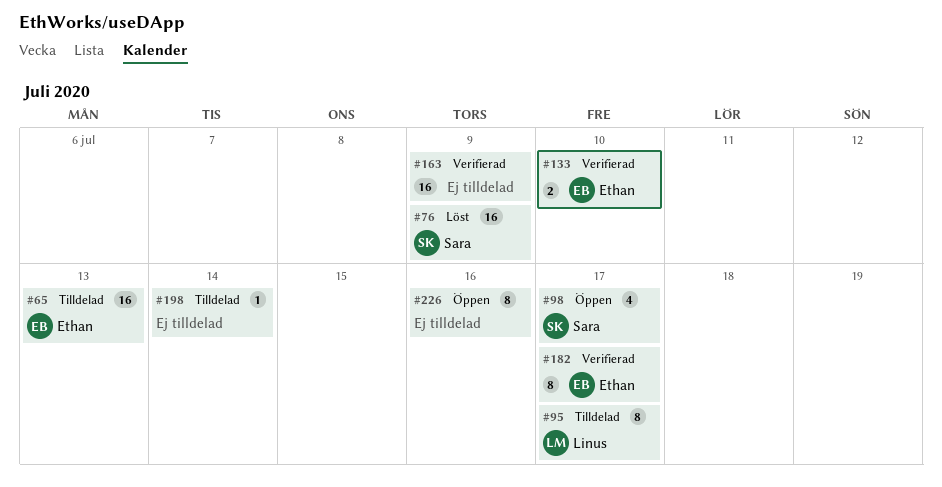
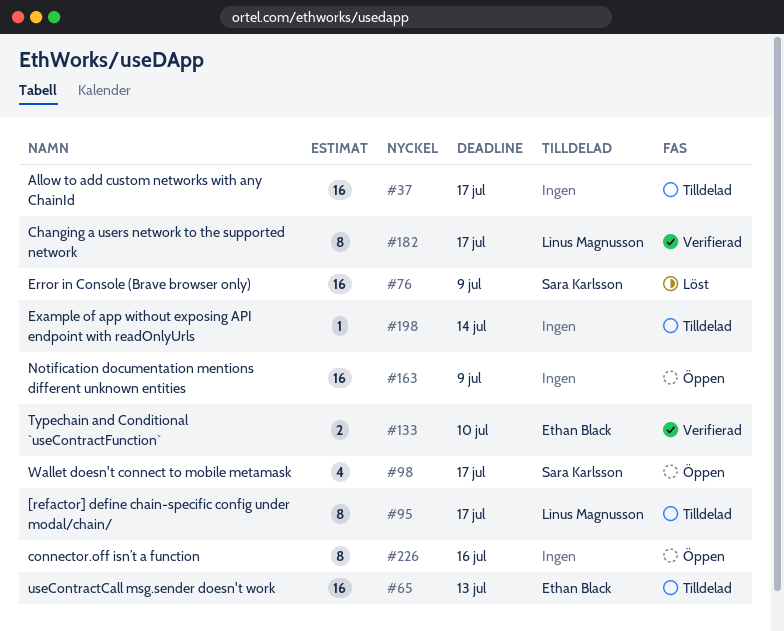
#37: none -> present
#163, status: Verifierad -> Öppen
#182, owner: Ethan Black -> Linus Magnusson

